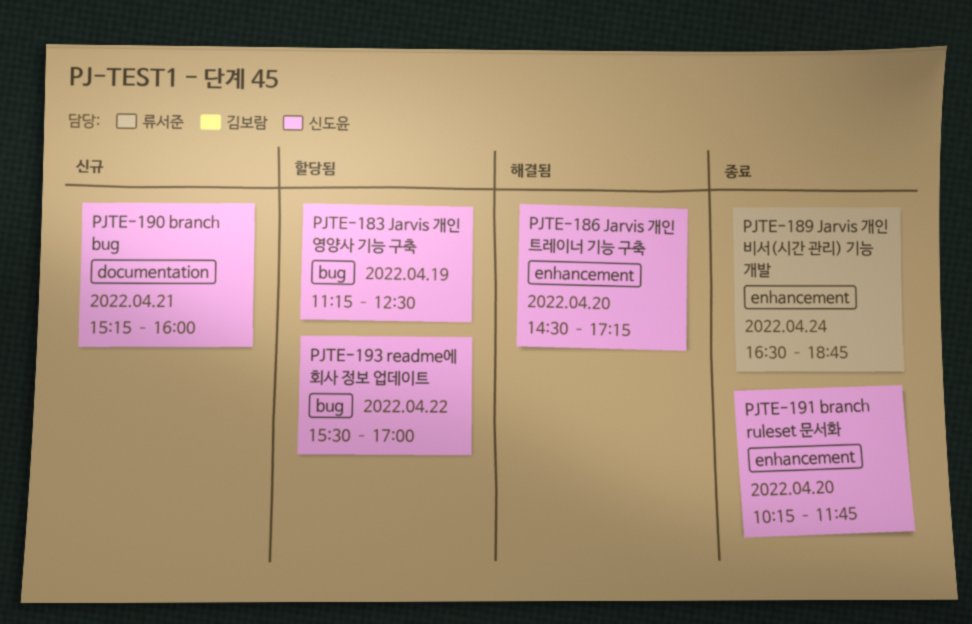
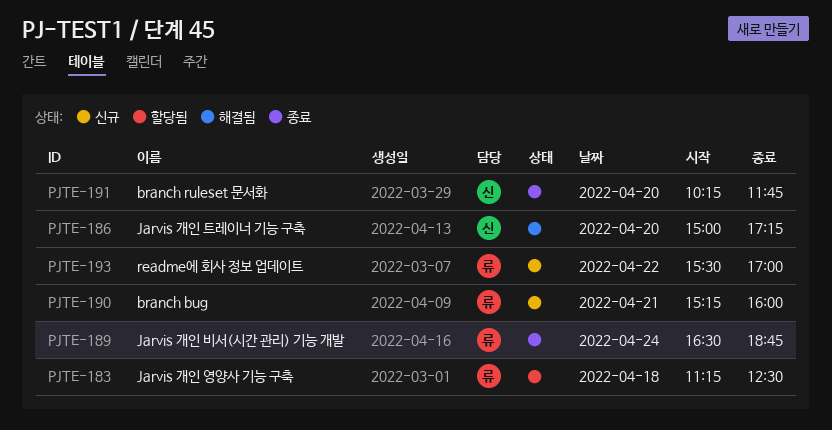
PJTE-183, owner: 신도윤 -> 류서준
PJTE-183, day: Apr 19 -> Apr 18
PJTE-186, begins: 14:30 -> 15:00
PJTE-190, owner: 신도윤 -> 류서준
PJTE-193, status: 할당됨 -> 신규
PJTE-193, owner: 신도윤 -> 류서준

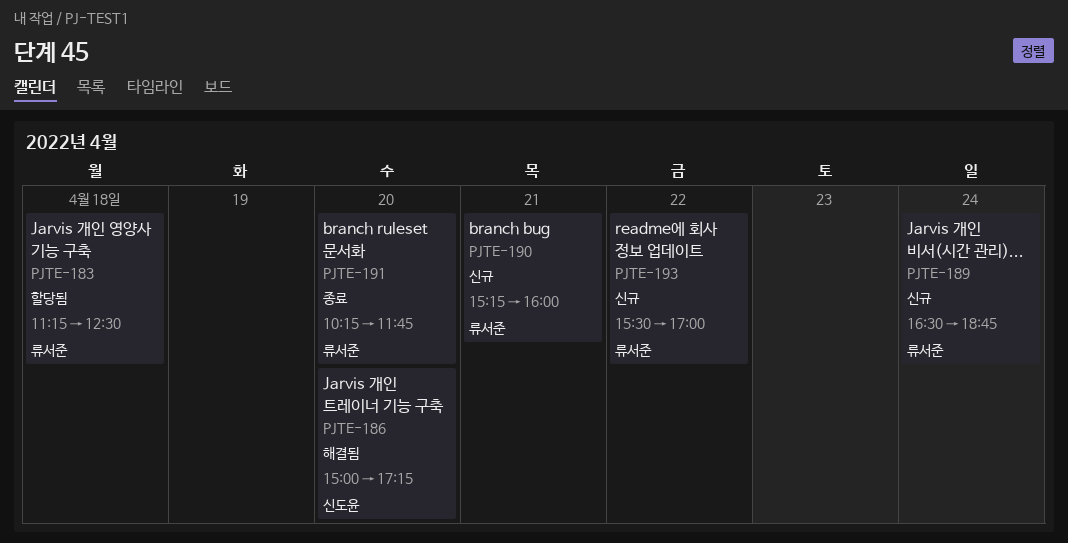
PJTE-189, status: 종료 -> 신규
PJTE-191, owner: 신도윤 -> 류서준

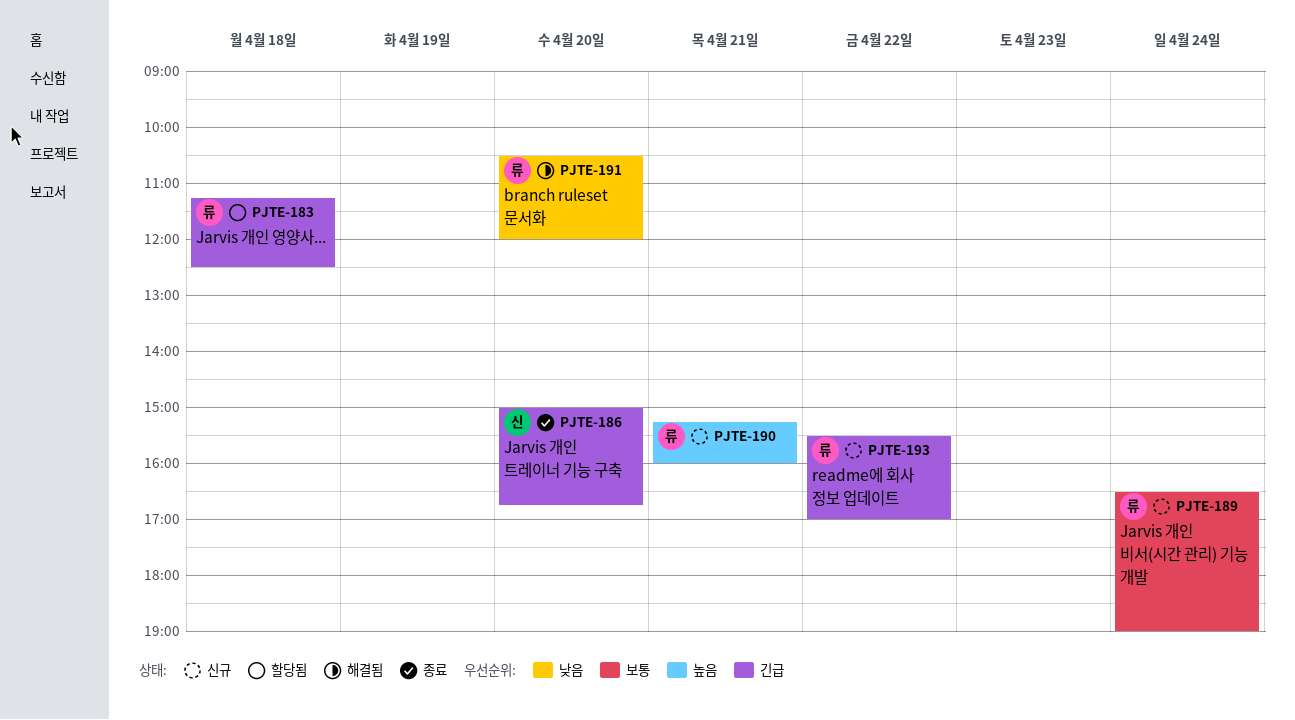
PJTE-186, status: 해결됨 -> 종료
PJTE-186, ends: 17:15 -> 16:45
PJTE-189, ends: 18:45 -> 19:00
PJTE-191, status: 종료 -> 해결됨
PJTE-191, begins: 10:15 -> 10:30
PJTE-191, ends: 11:45 -> 12:00

